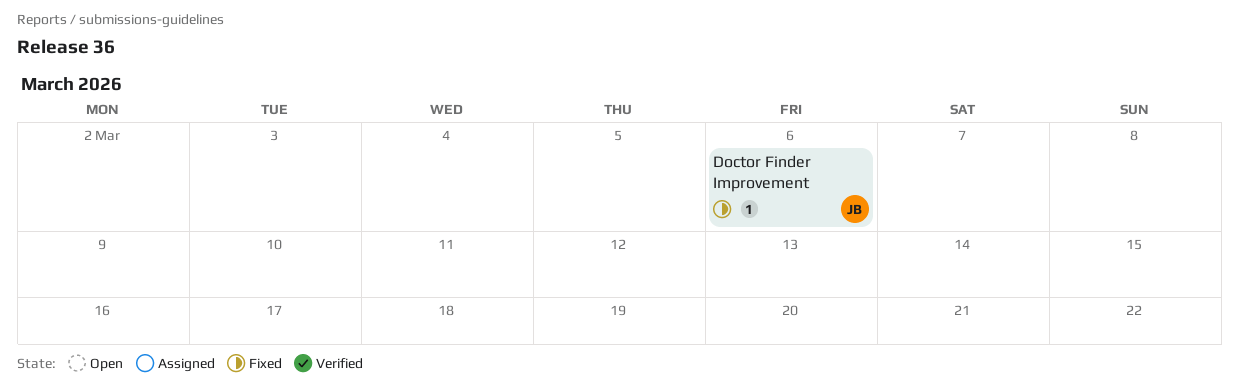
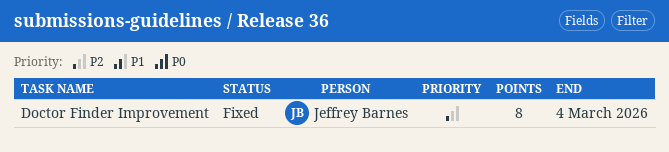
Doctor Finder Improvement, estimate: 1 -> 8
Doctor Finder Improvement, due: Mar 6 -> Mar 4

